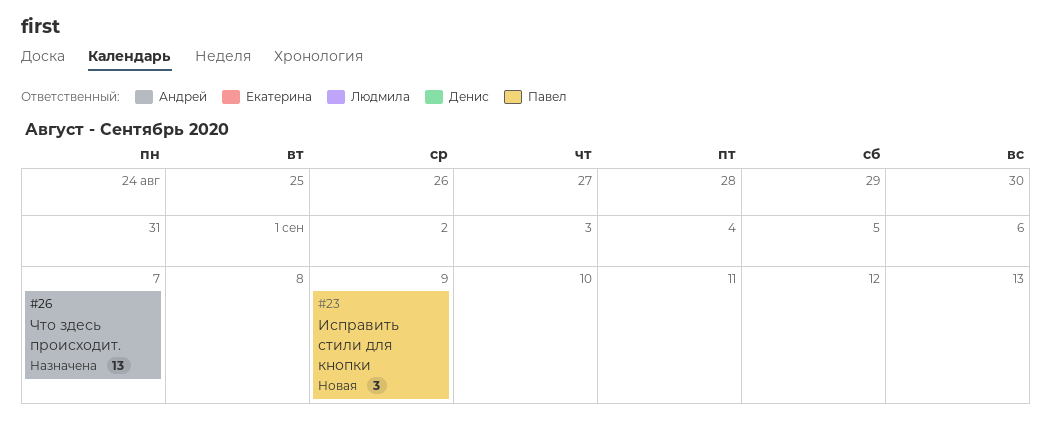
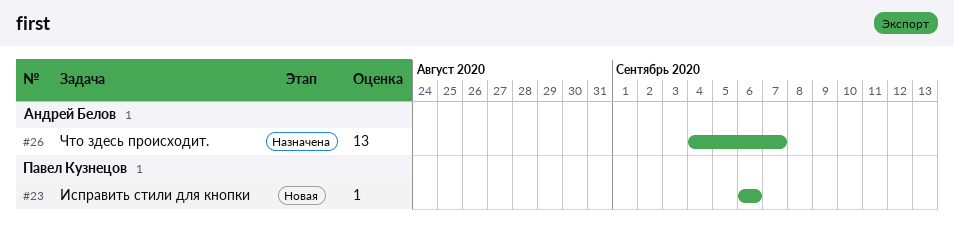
#23, estimate: 3 -> 1
#23, due: Sep 9 -> Sep 6

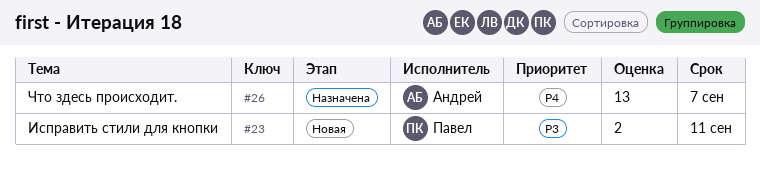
#23, estimate: 1 -> 2
#23, due: Sep 6 -> Sep 11

